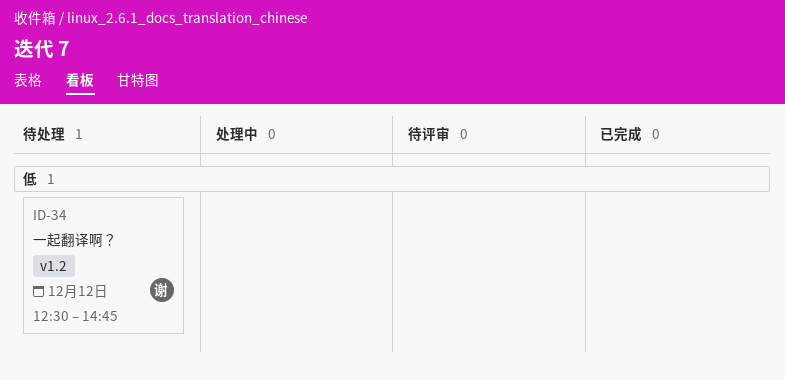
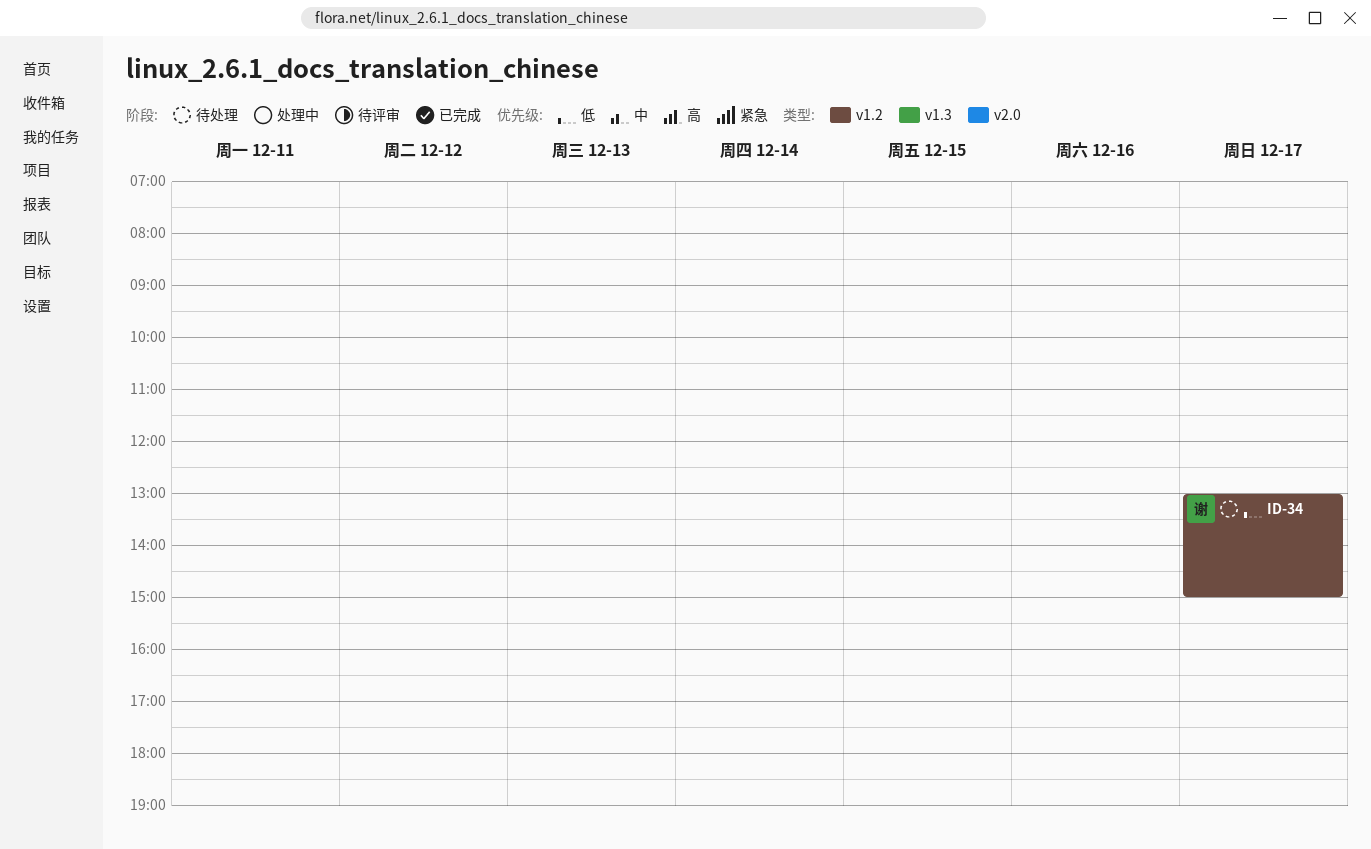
ID-34, day: Dec 12 -> Dec 17
ID-34, begins: 12:30 -> 13:00
ID-34, ends: 14:45 -> 15:00

